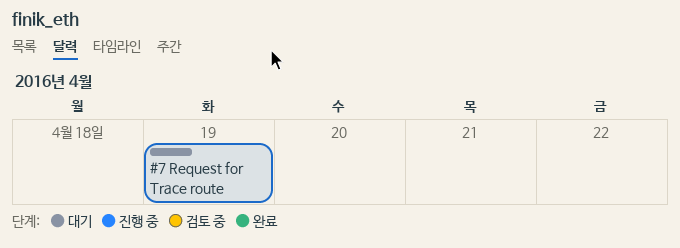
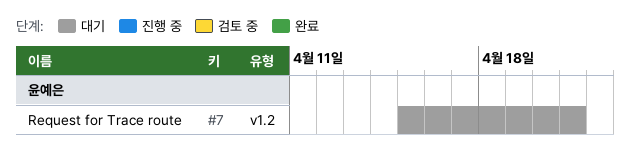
#7, due: Apr 19 -> Apr 21

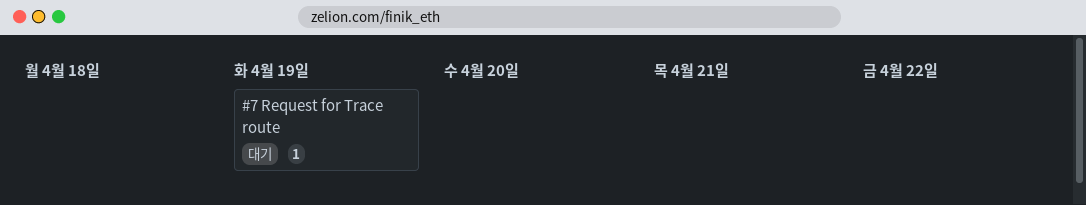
#7, due: Apr 21 -> Apr 19

